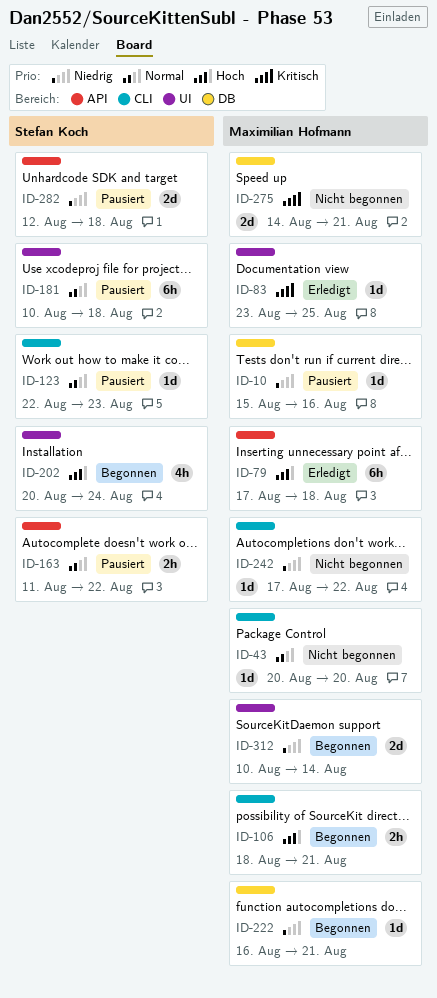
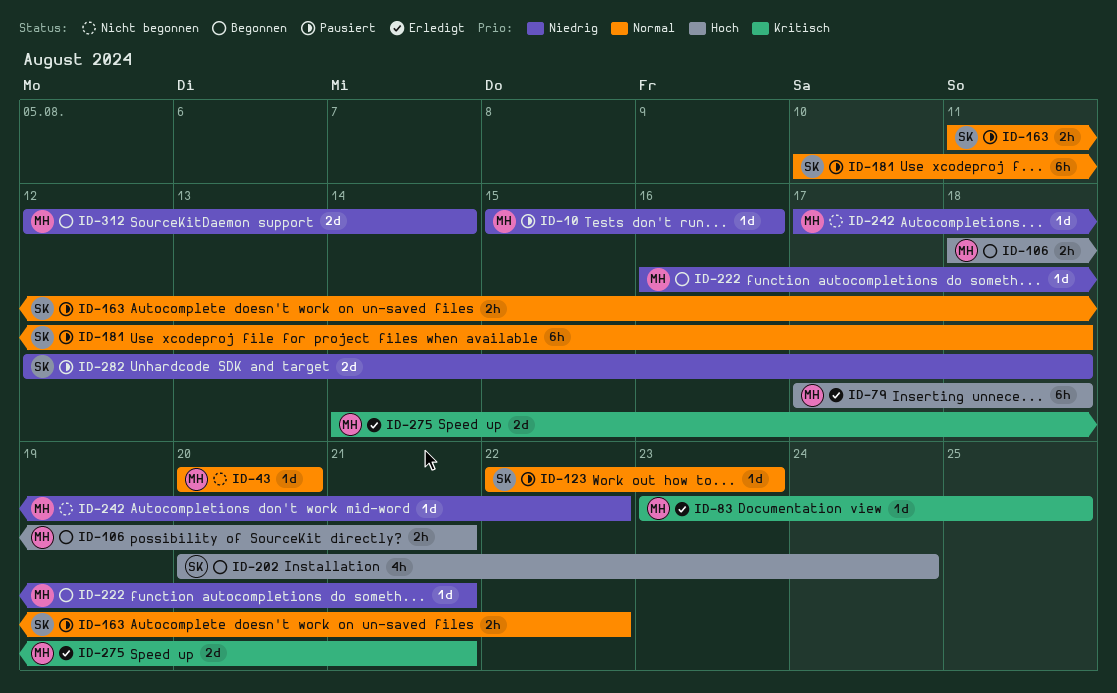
ID-275, status: Nicht begonnen -> Erledigt
ID-312, start: Aug 10 -> Aug 12

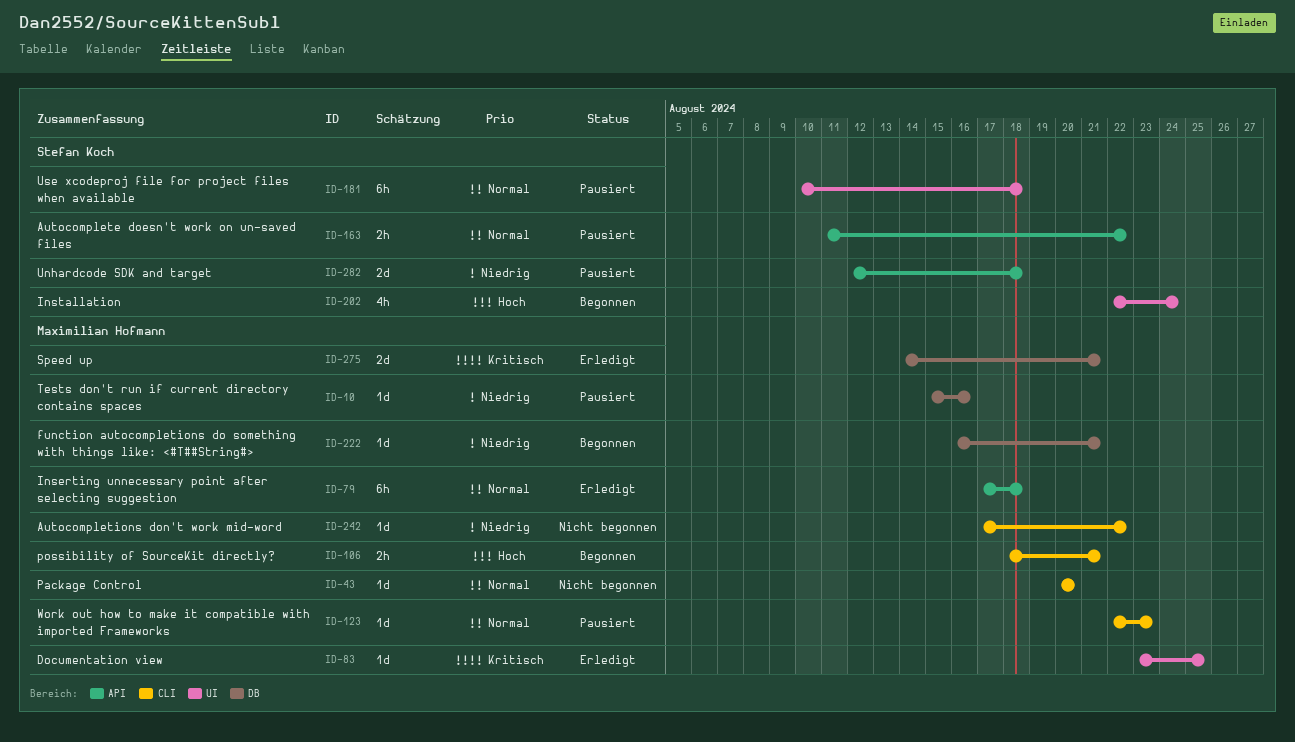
ID-79, priority: Hoch -> Normal
ID-123, owner: Stefan Koch -> Maximilian Hofmann
ID-202, start: Aug 20 -> Aug 22
ID-312: present -> none

